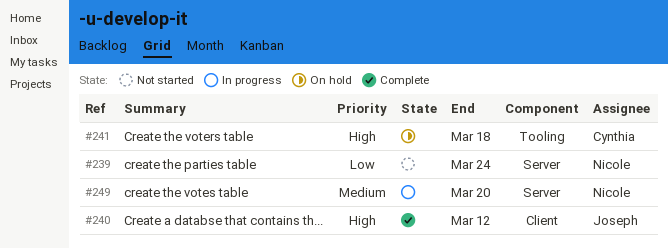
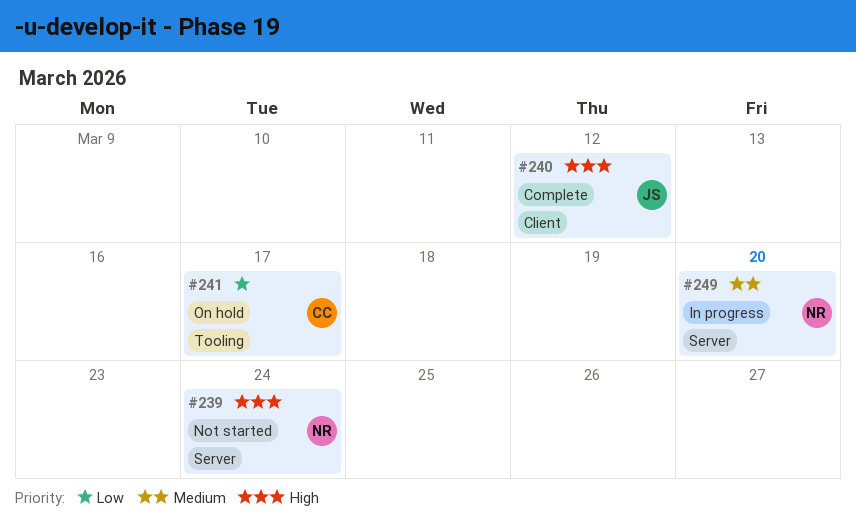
#239, priority: Low -> High
#241, priority: High -> Low
#241, due: Mar 18 -> Mar 17

